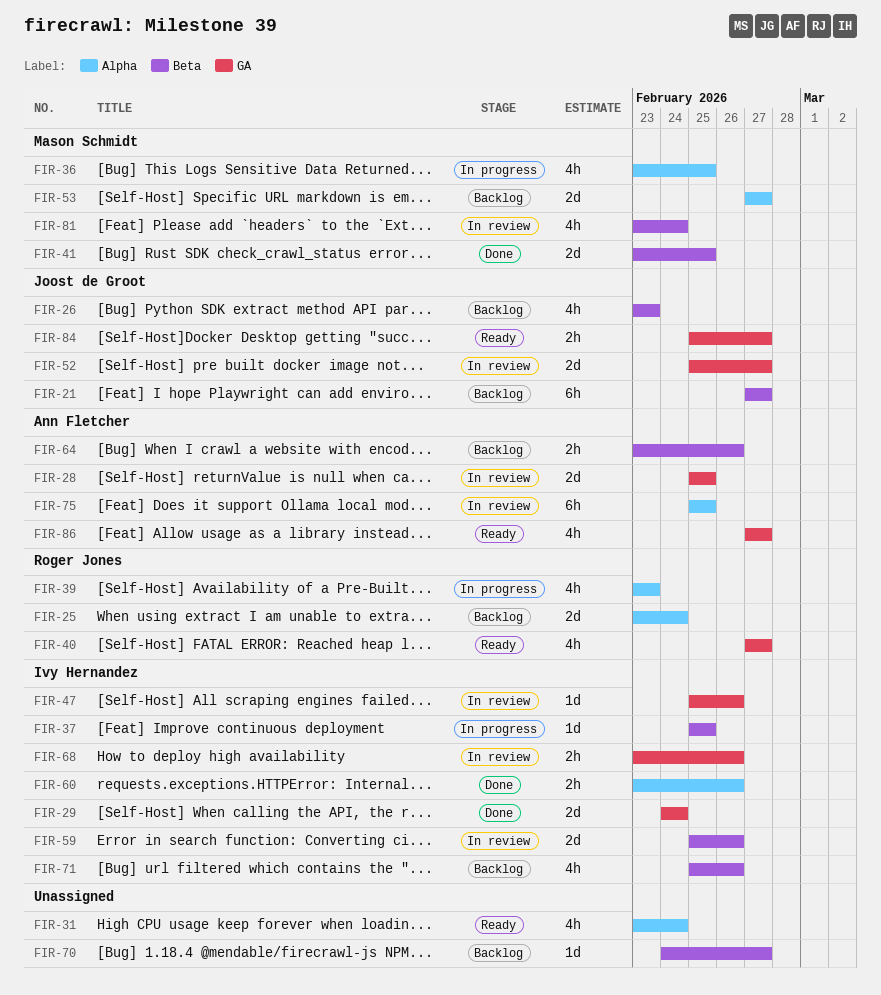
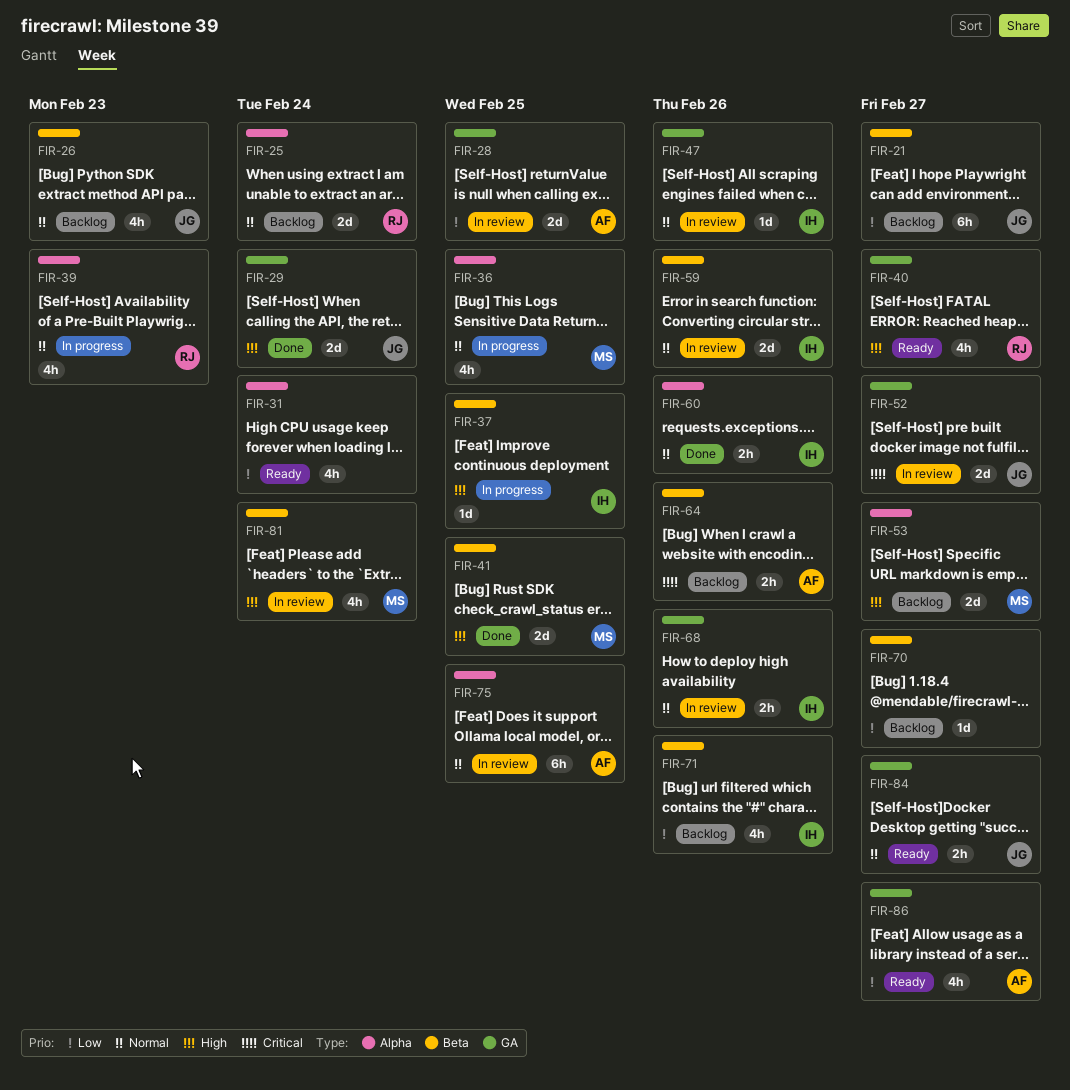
FIR-29, owner: Ivy Hernandez -> Joost de Groot

